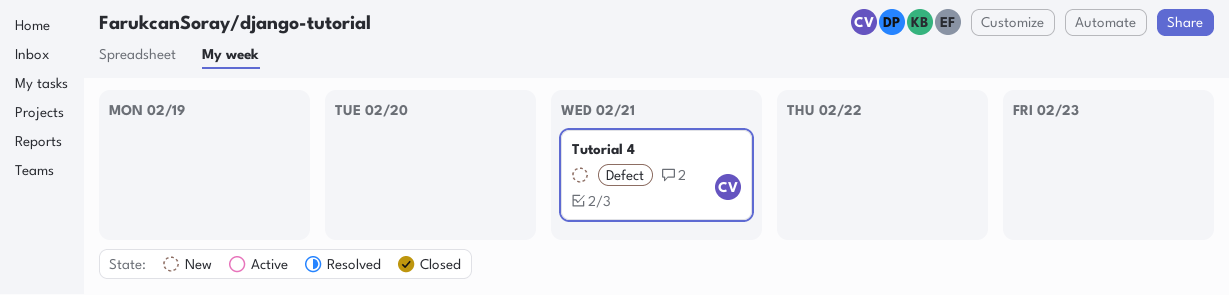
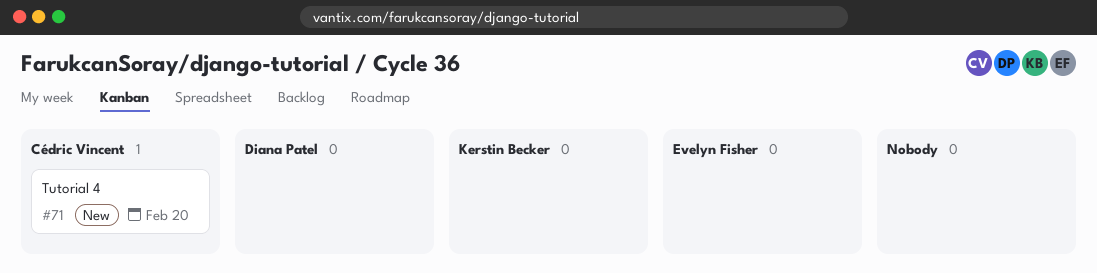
Tutorial 4, due: Feb 21 -> Feb 20

